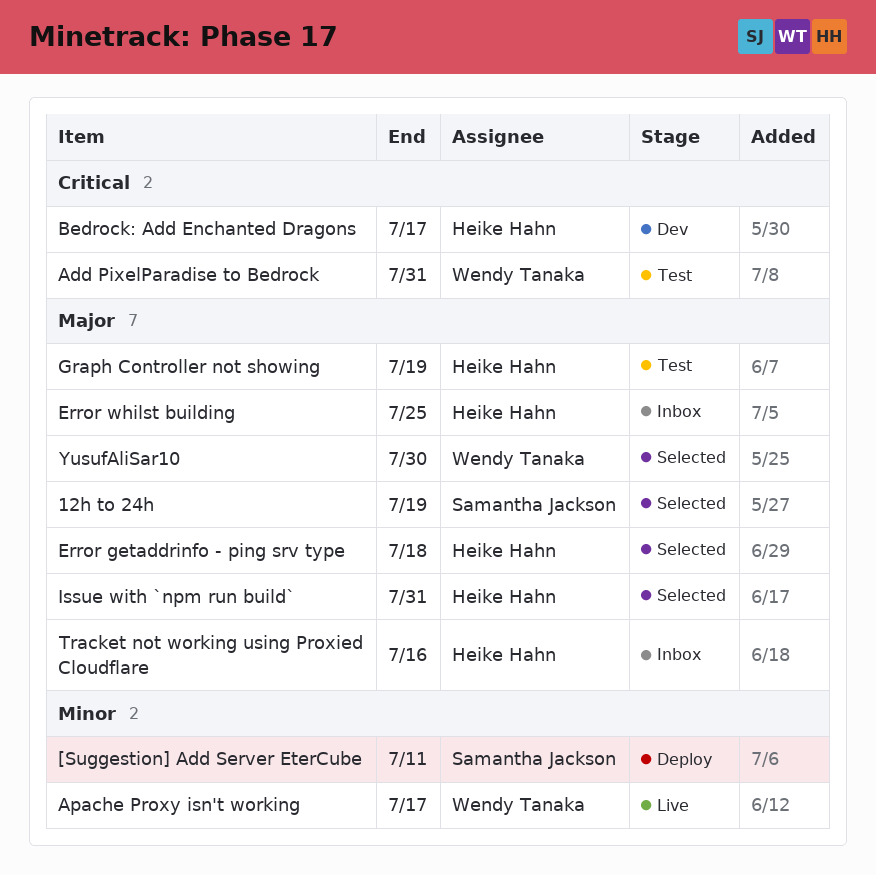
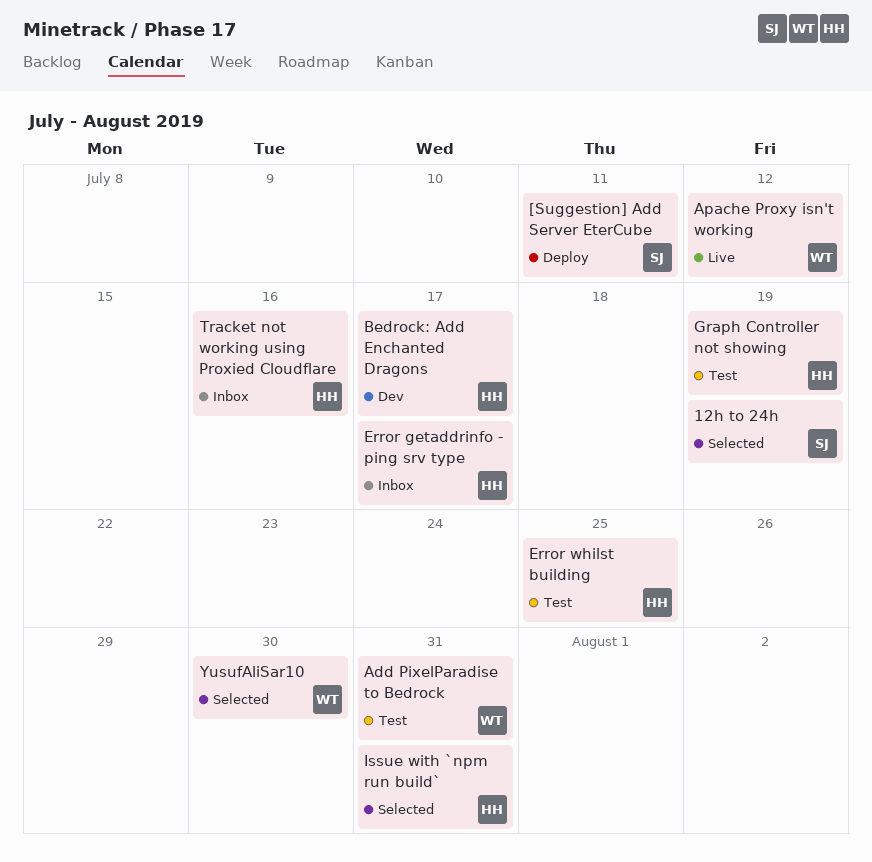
Apache Proxy isn't working, due: Jul 17 -> Jul 12
Error getaddrinfo - ping srv type, status: Selected -> Inbox
Error getaddrinfo - ping srv type, due: Jul 18 -> Jul 17
Error whilst building, status: Inbox -> Test

